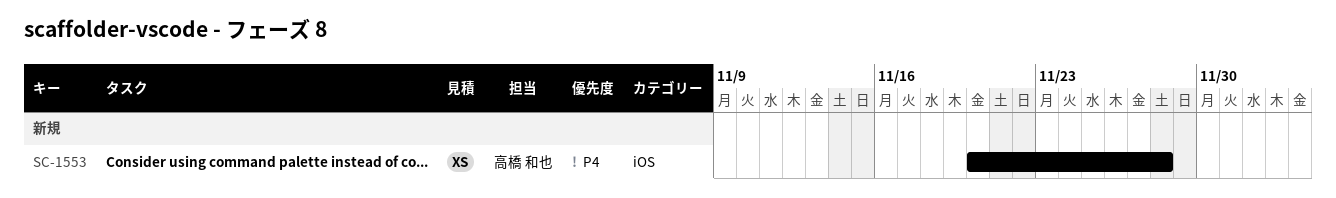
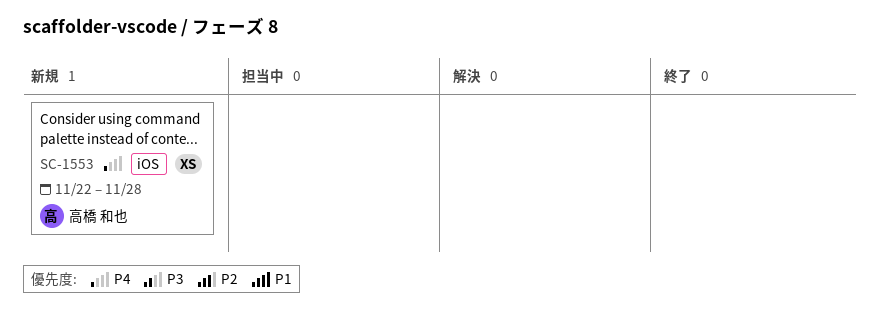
SC-1553, start: Nov 20 -> Nov 22

